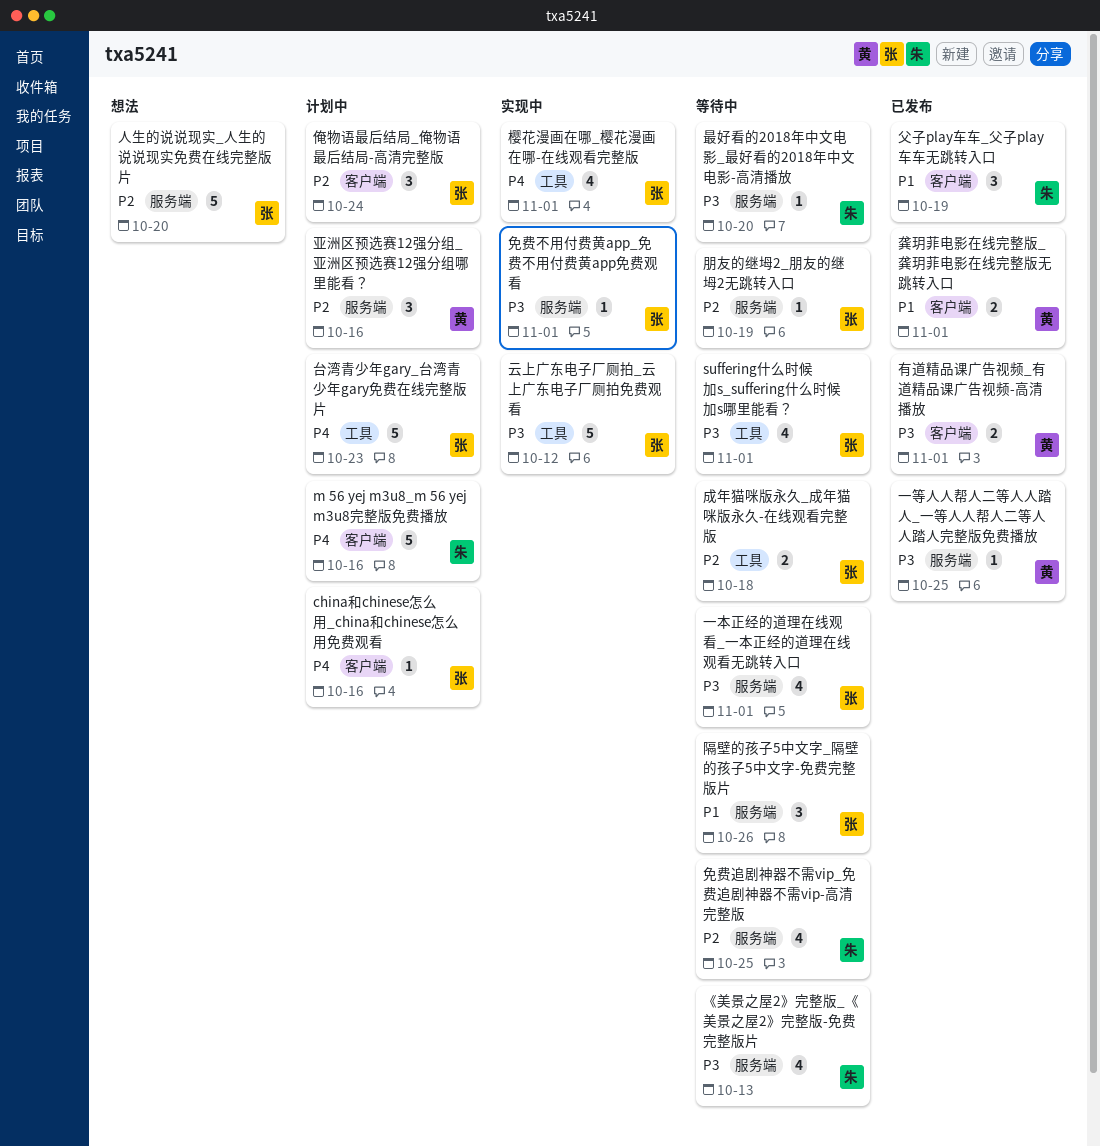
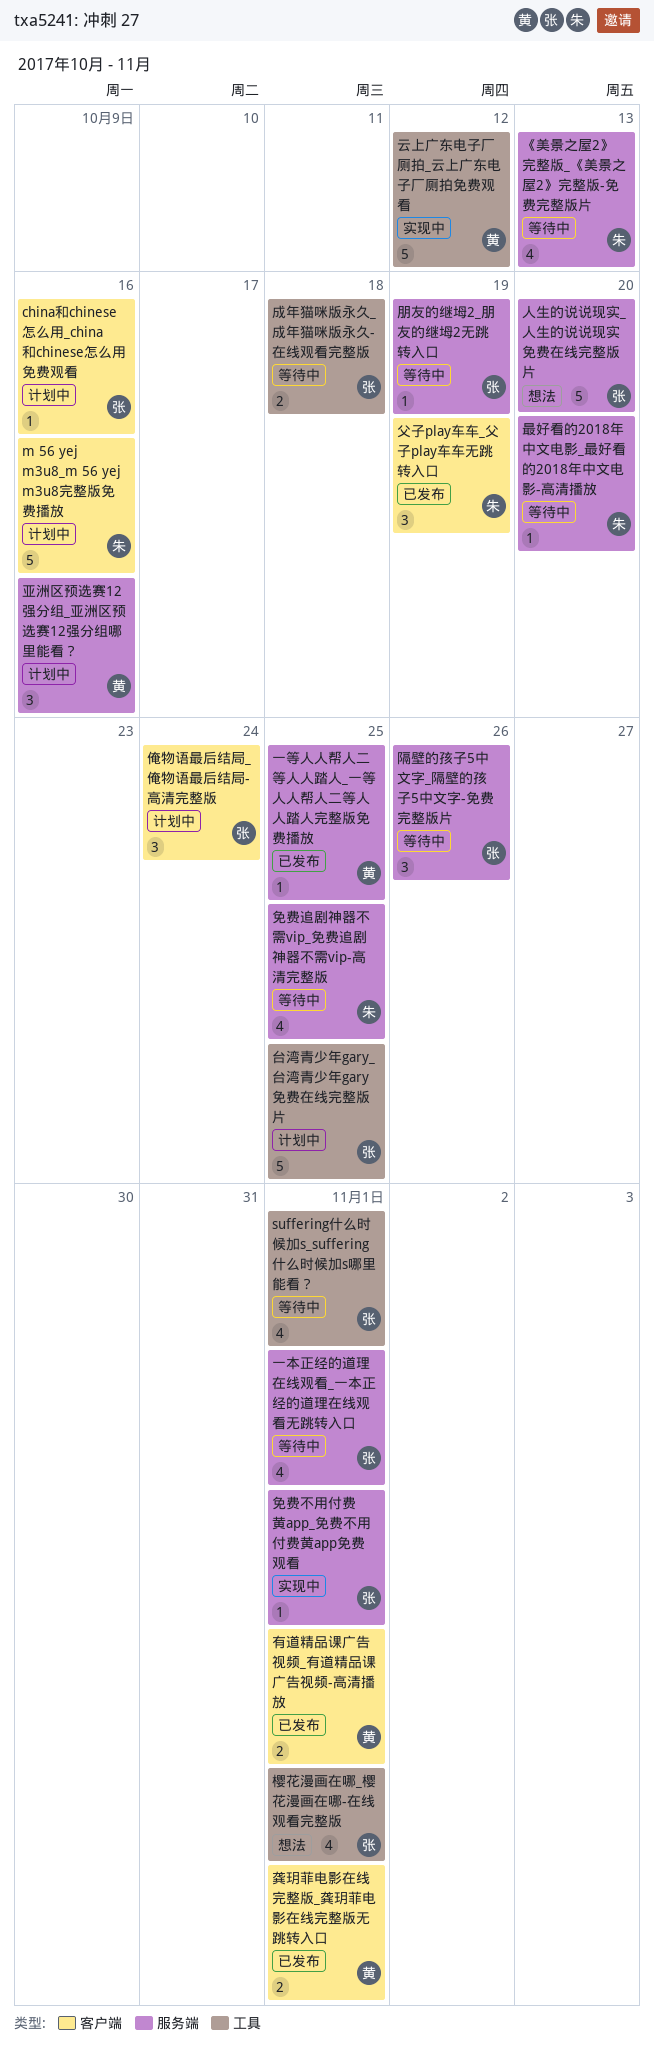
云上广东电子厂厕拍_云上广东电子厂厕拍免费观看, owner: 张 -> 黄
台湾青少年gary_台湾青少年gary免费在线完整版片, due: Oct 23 -> Oct 25
樱花漫画在哪_樱花漫画在哪-在线观看完整版, status: 实现中 -> 想法

